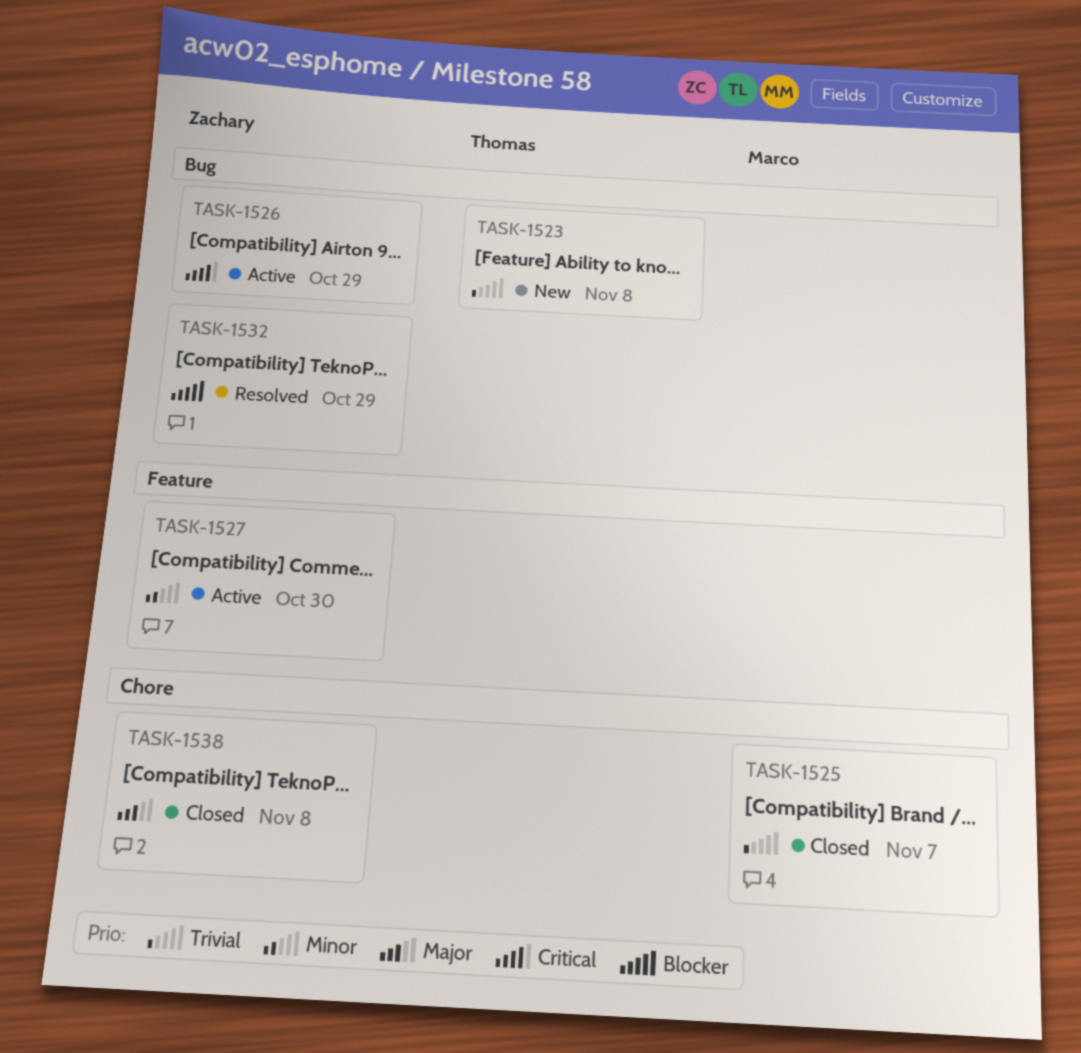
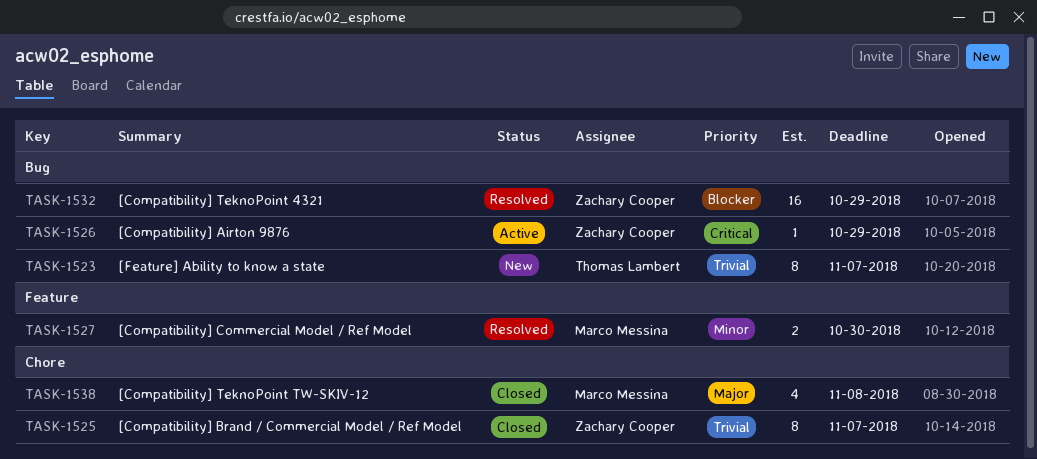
TASK-1523, due: Nov 8 -> Nov 7
TASK-1525, owner: Marco Messina -> Zachary Cooper
TASK-1527, status: Active -> Resolved
TASK-1527, owner: Zachary Cooper -> Marco Messina
TASK-1538, owner: Zachary Cooper -> Marco Messina

